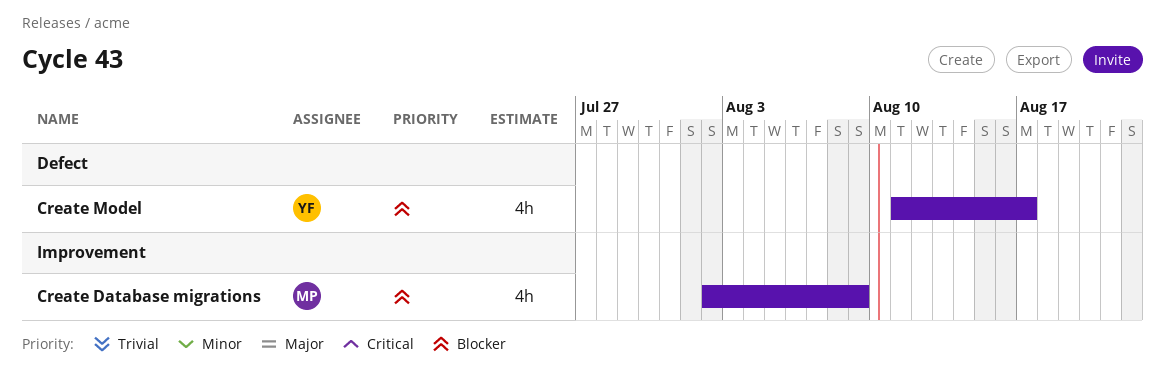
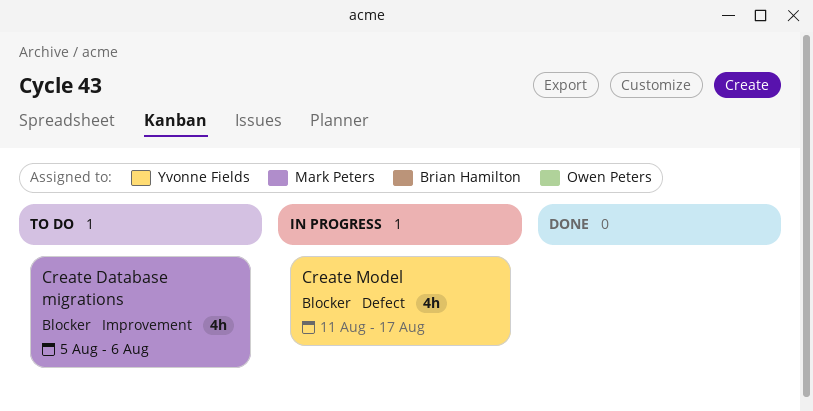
Create Database migrations, start: Aug 2 -> Aug 5
Create Database migrations, due: Aug 9 -> Aug 6

